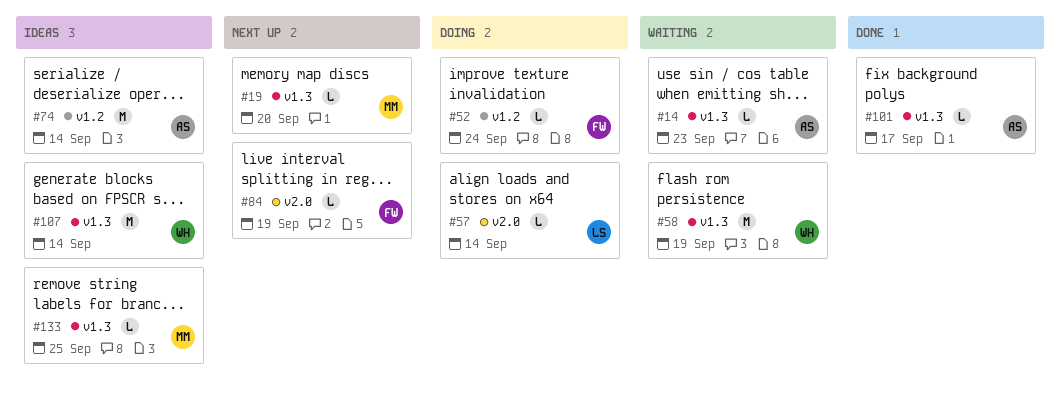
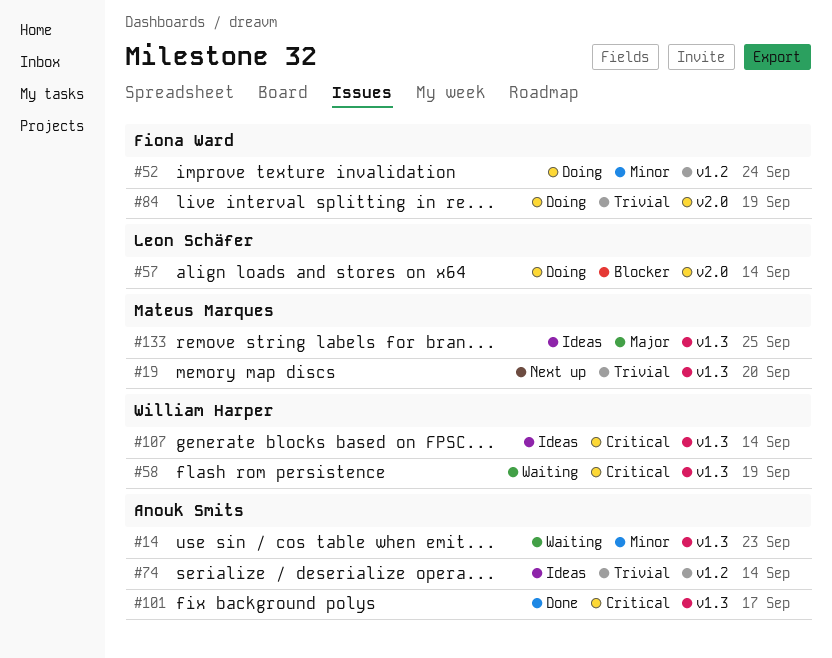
#84, status: Next up -> Doing

